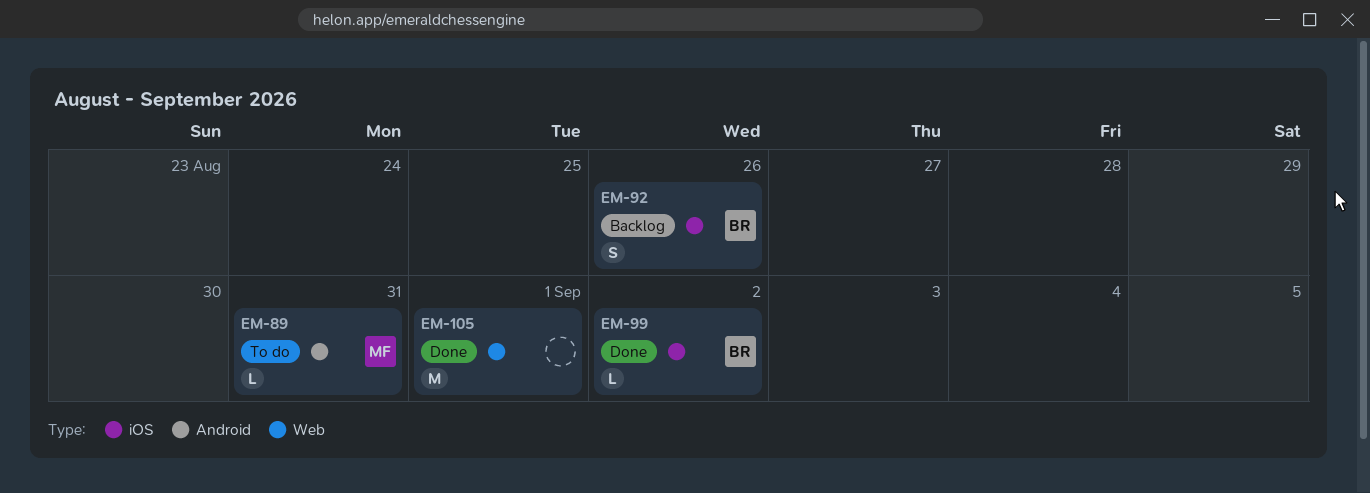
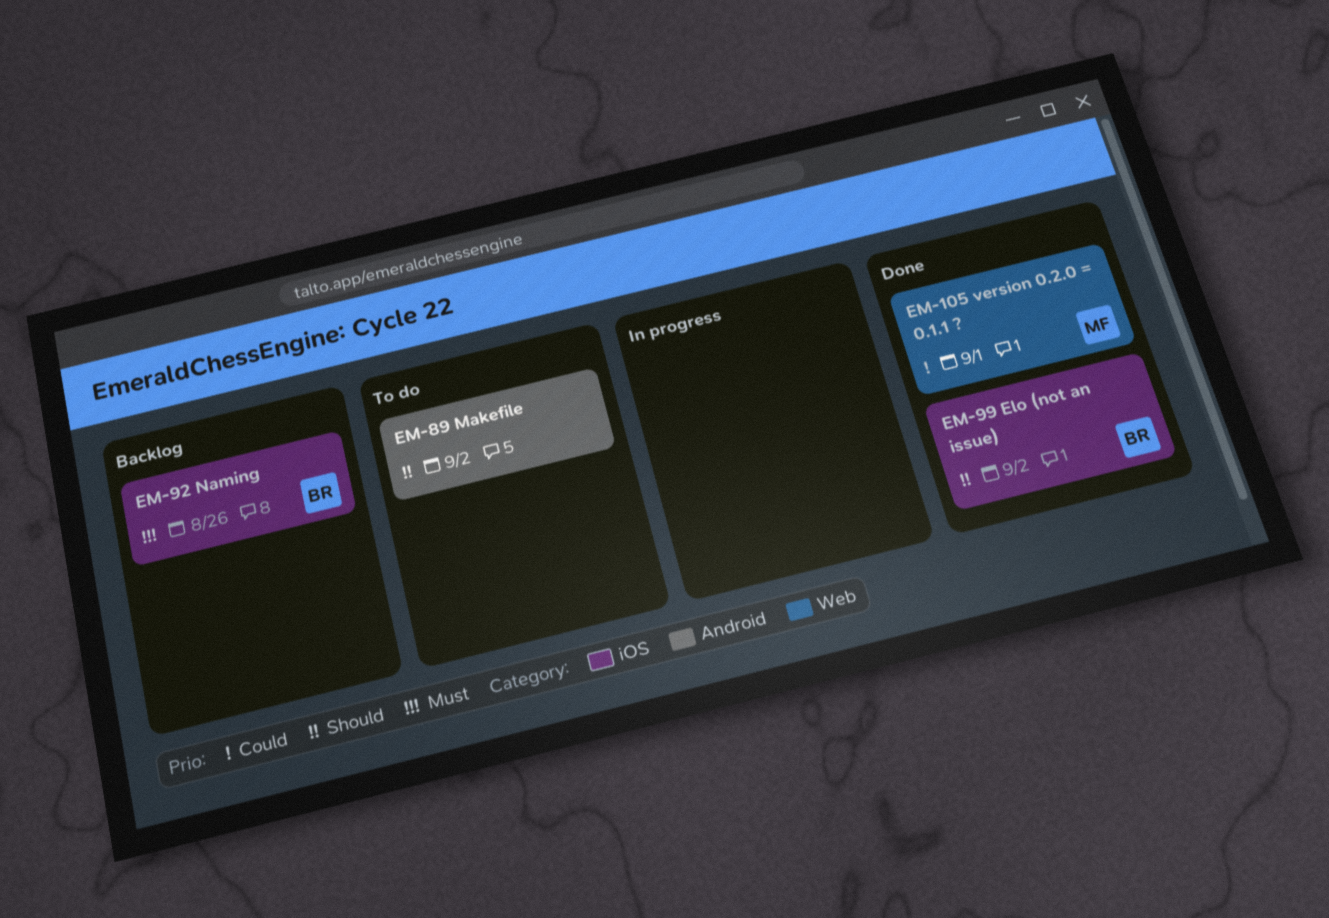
EM-89, owner: MF -> none
EM-89, due: Aug 31 -> Sep 2
EM-105, owner: none -> MF

